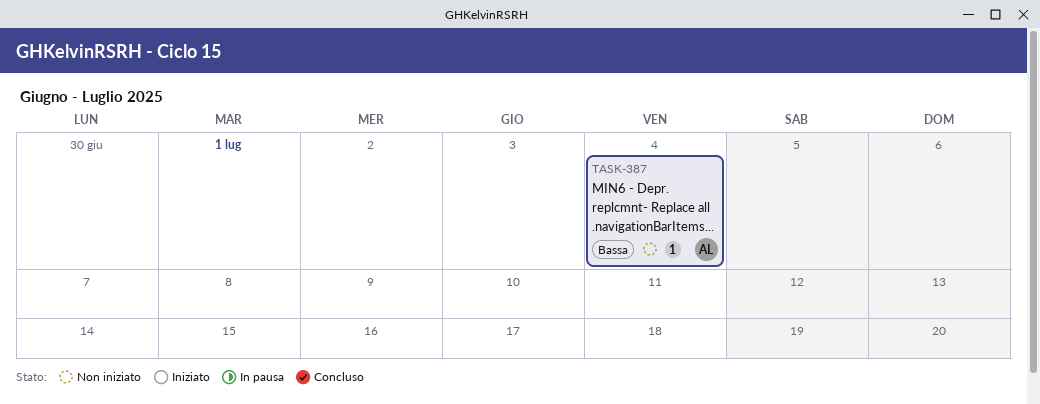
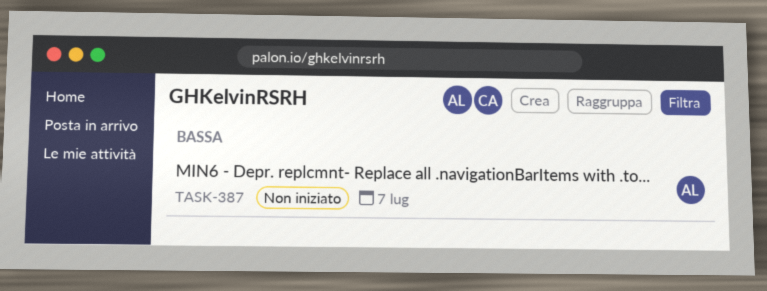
TASK-387, due: Jul 4 -> Jul 7

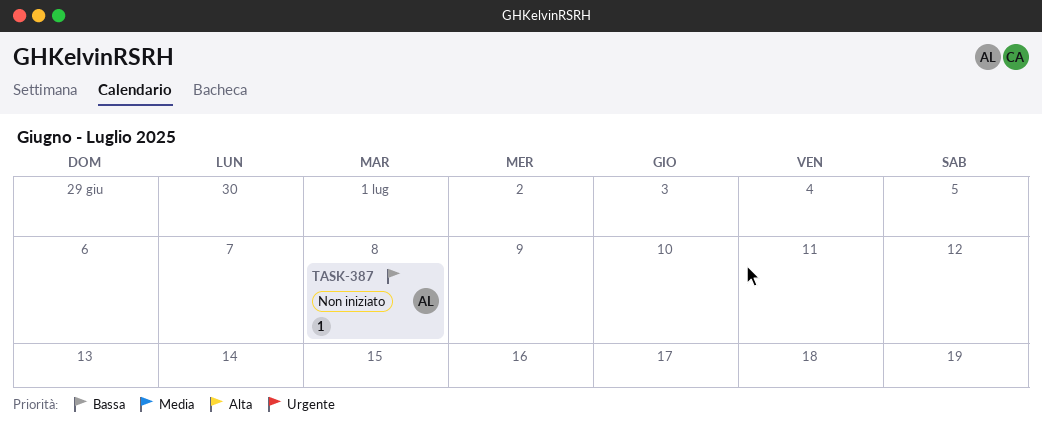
TASK-387, due: Jul 7 -> Jul 8

